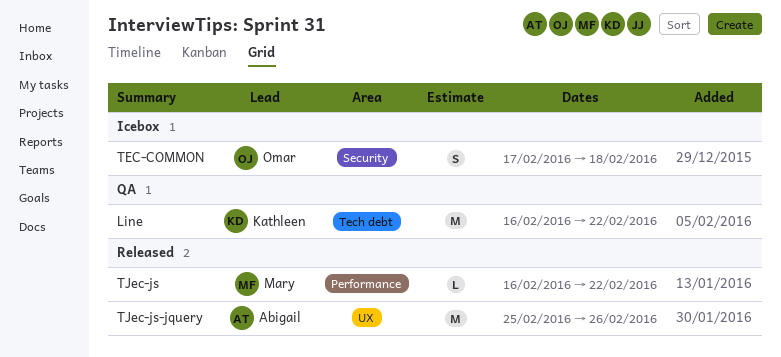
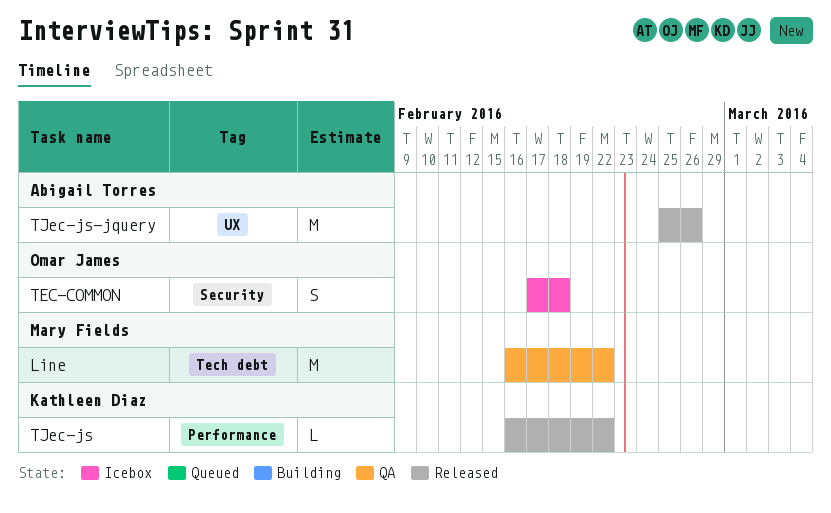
Line, owner: Kathleen Diaz -> Mary Fields
TJec-js, owner: Mary Fields -> Kathleen Diaz

